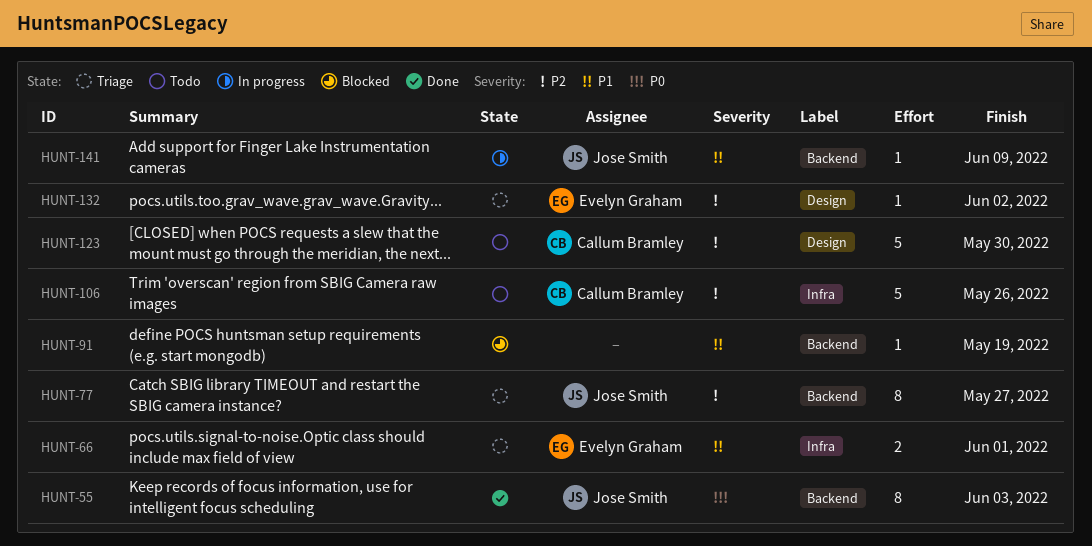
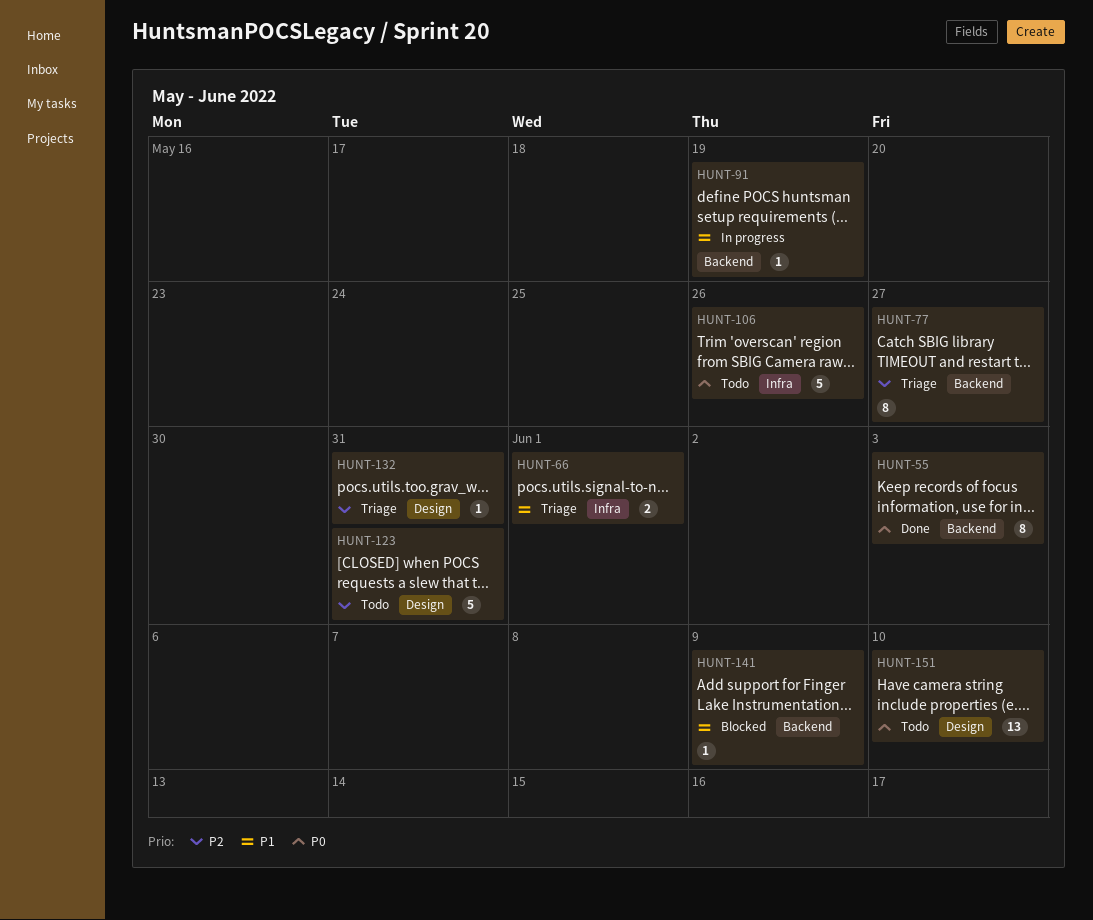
HUNT-91, status: Blocked -> In progress
HUNT-106, priority: P2 -> P0
HUNT-123, due: May 30 -> May 31
HUNT-132, due: Jun 2 -> May 31
HUNT-141, status: In progress -> Blocked
HUNT-151: none -> present

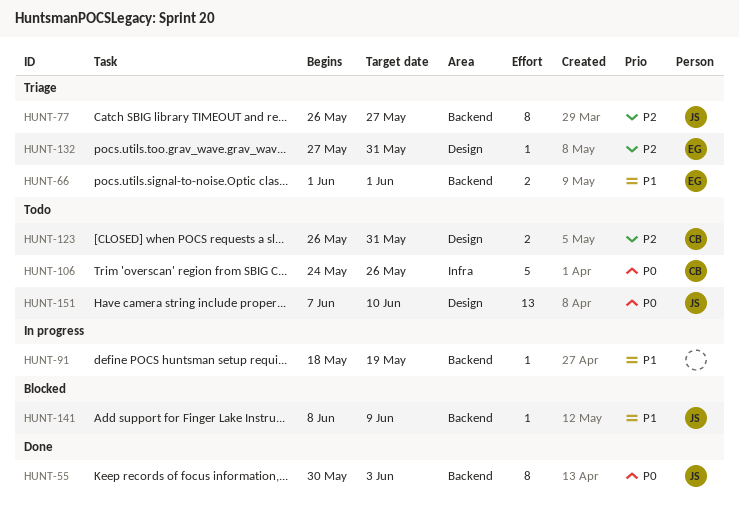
HUNT-66, label: Infra -> Backend
HUNT-123, estimate: 5 -> 2

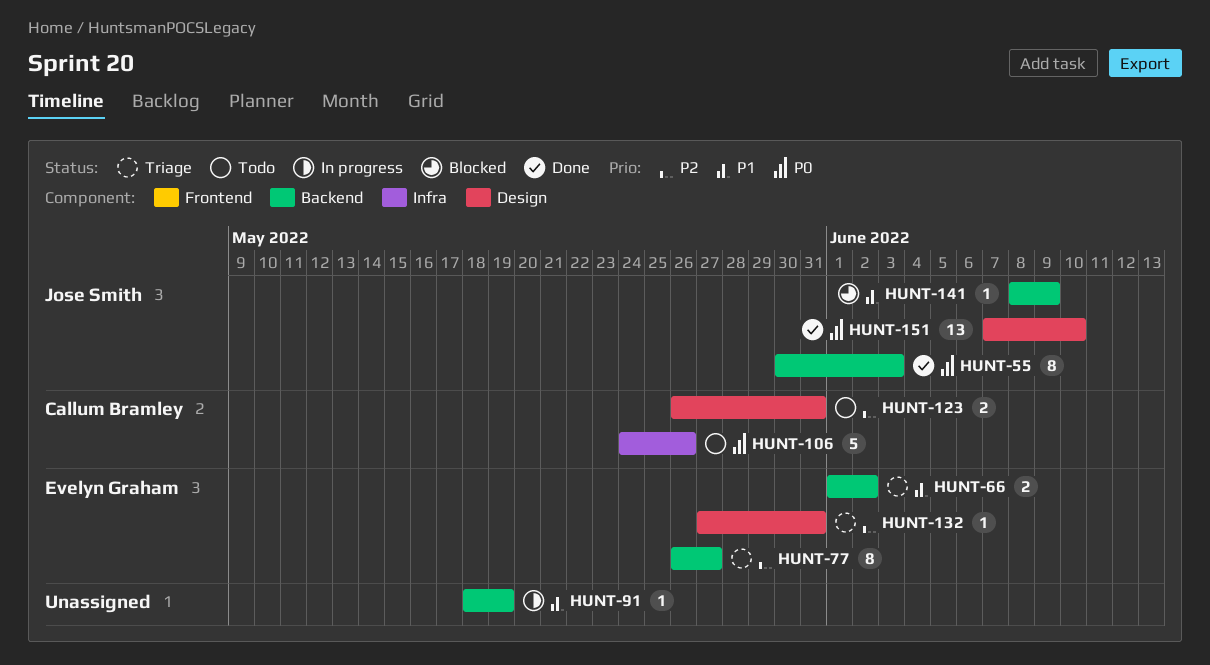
HUNT-66, due: Jun 1 -> Jun 2
HUNT-77, owner: Jose Smith -> Evelyn Graham
HUNT-151, status: Todo -> Done

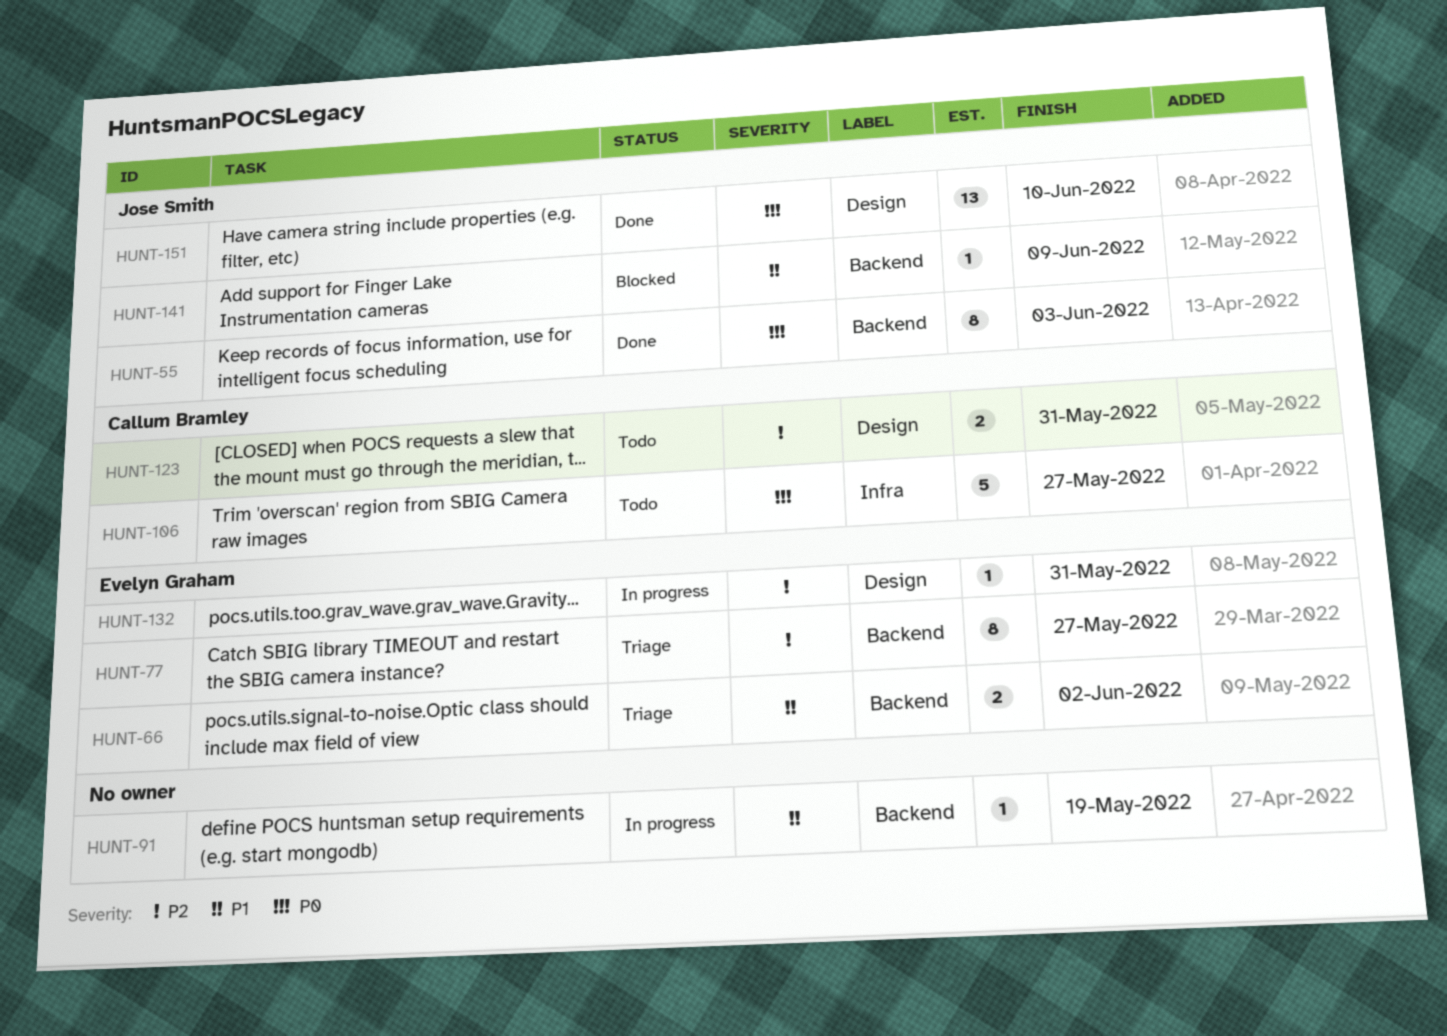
HUNT-106, due: May 26 -> May 27
HUNT-132, status: Triage -> In progress

